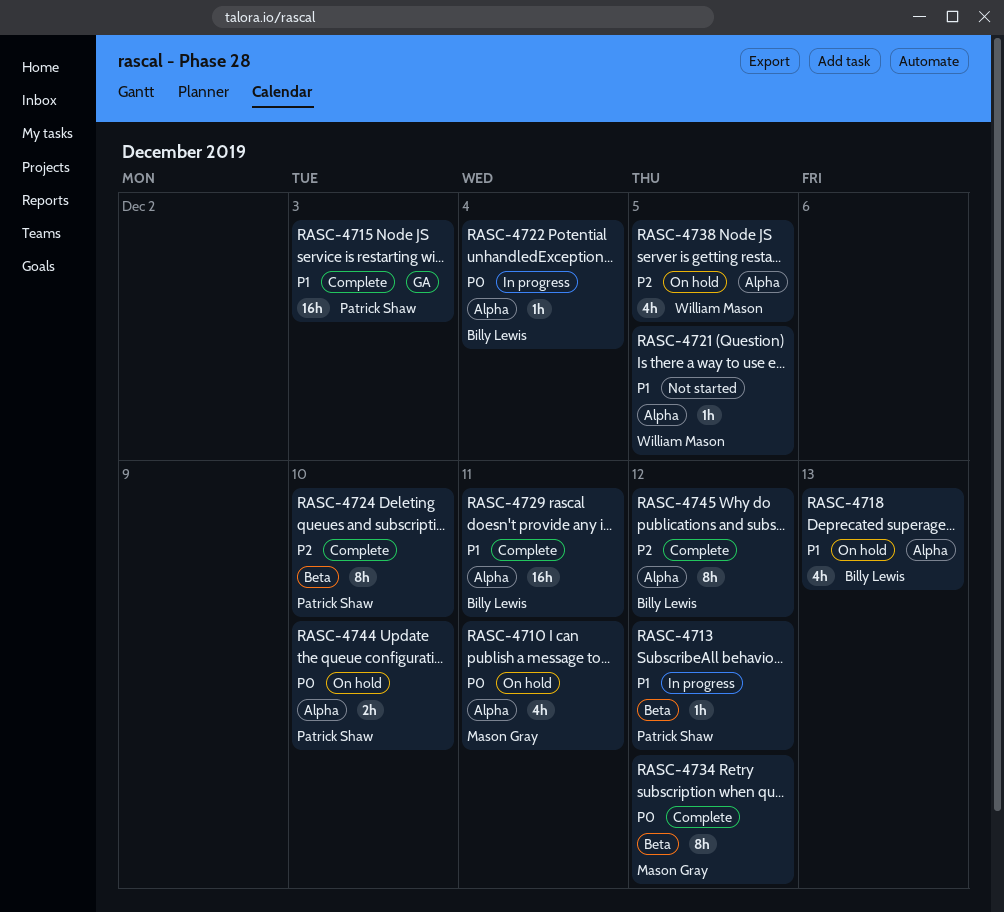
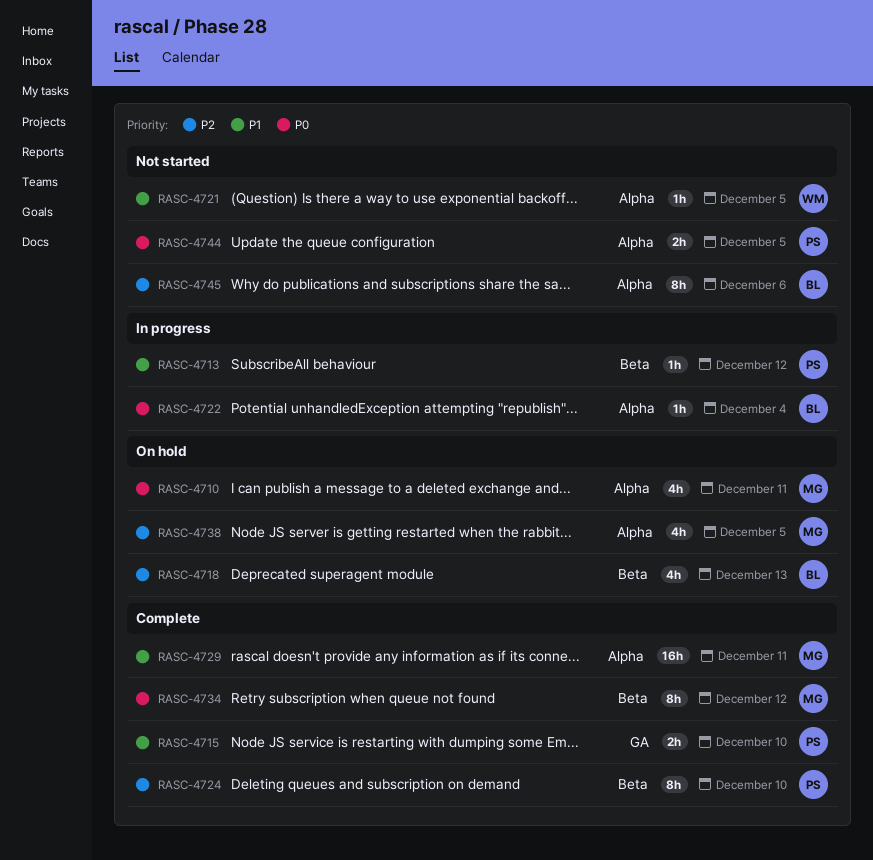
RASC-4715, estimate: 16h -> 2h
RASC-4715, due: Dec 3 -> Dec 10
RASC-4718, priority: P1 -> P2
RASC-4718, label: Alpha -> Beta
RASC-4729, owner: Billy Lewis -> Mason Gray
RASC-4738, owner: William Mason -> Mason Gray
RASC-4744, status: On hold -> Not started
RASC-4744, due: Dec 10 -> Dec 5
RASC-4745, status: Complete -> Not started
RASC-4745, due: Dec 12 -> Dec 6

